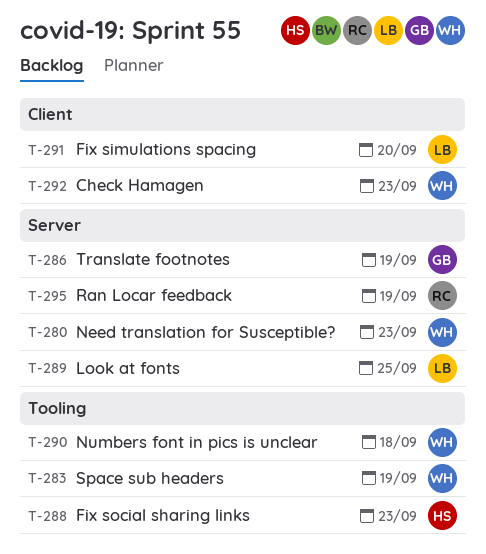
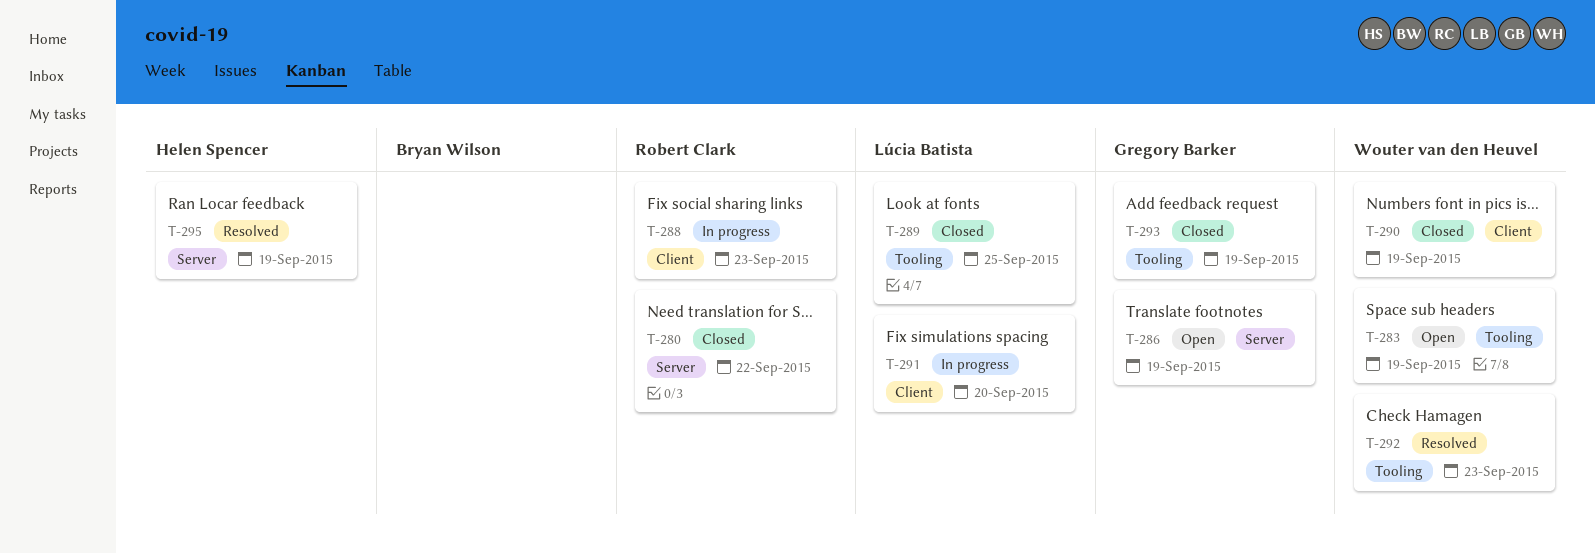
T-280, owner: Wouter van den Heuvel -> Robert Clark
T-280, due: Sep 23 -> Sep 22
T-288, owner: Helen Spencer -> Robert Clark
T-288, label: Tooling -> Client
T-289, label: Server -> Tooling
T-290, label: Tooling -> Client
T-290, due: Sep 18 -> Sep 19
T-292, label: Client -> Tooling
T-293: none -> present
T-295, owner: Robert Clark -> Helen Spencer

